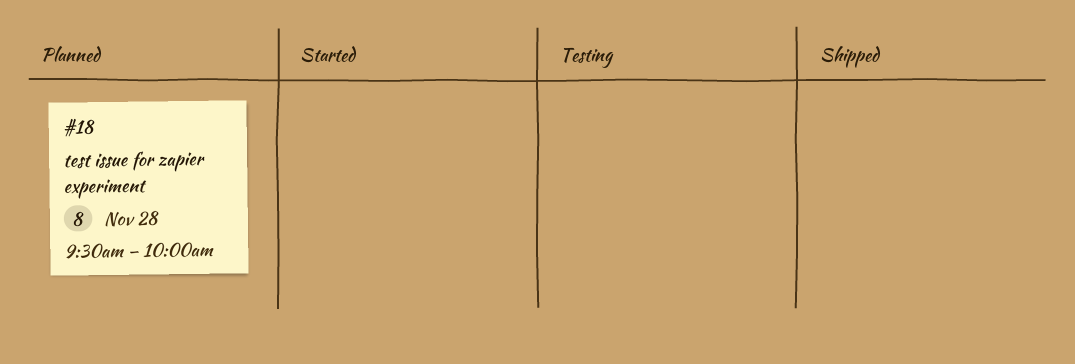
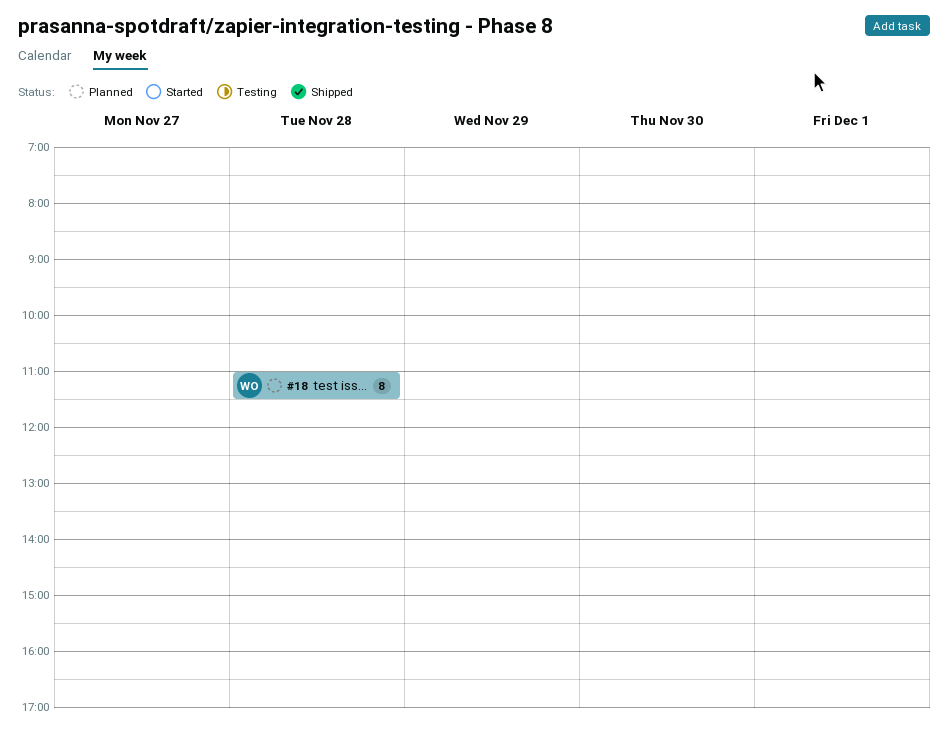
#18, begins: 09:30 -> 11:00
#18, ends: 10:00 -> 11:30

